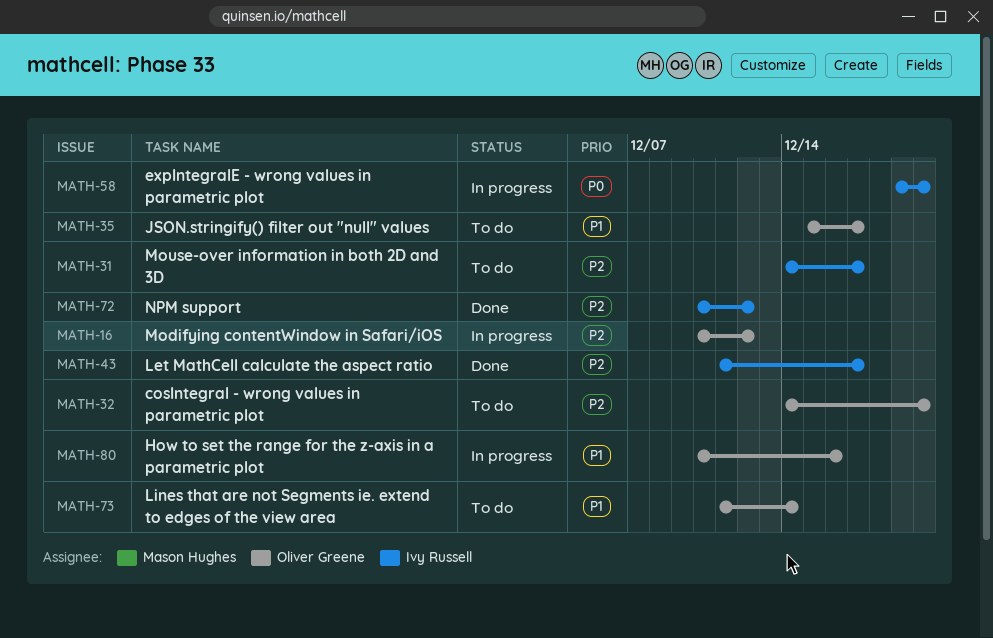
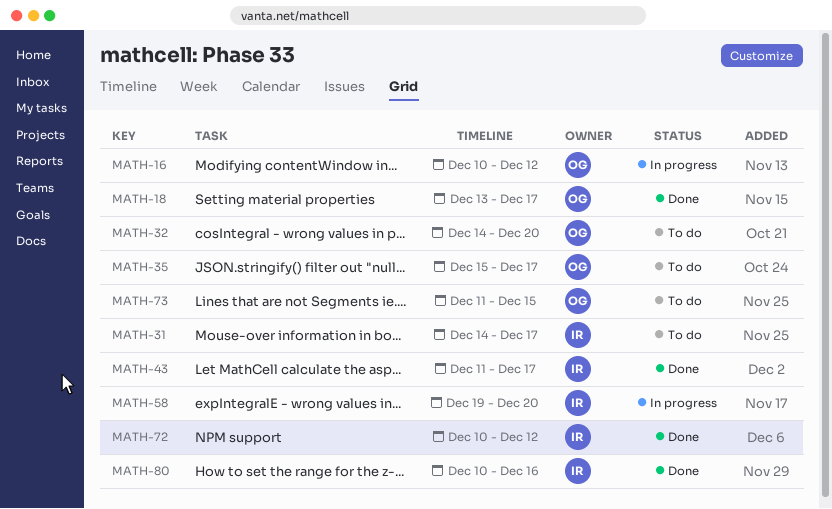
MATH-18: none -> present
MATH-73, due: Dec 14 -> Dec 15
MATH-80, status: In progress -> Done
MATH-80, owner: Oliver Greene -> Ivy Russell

